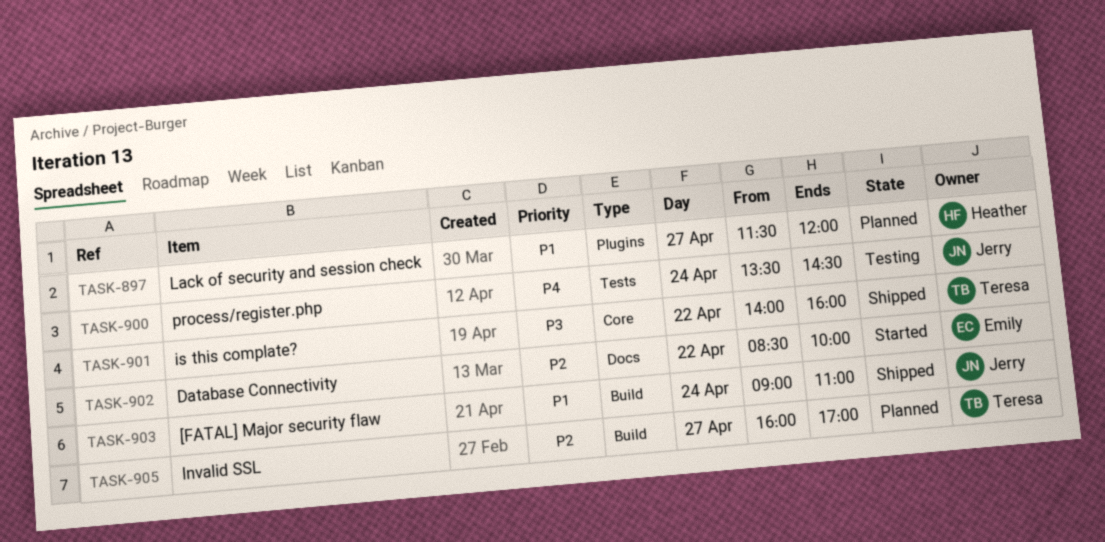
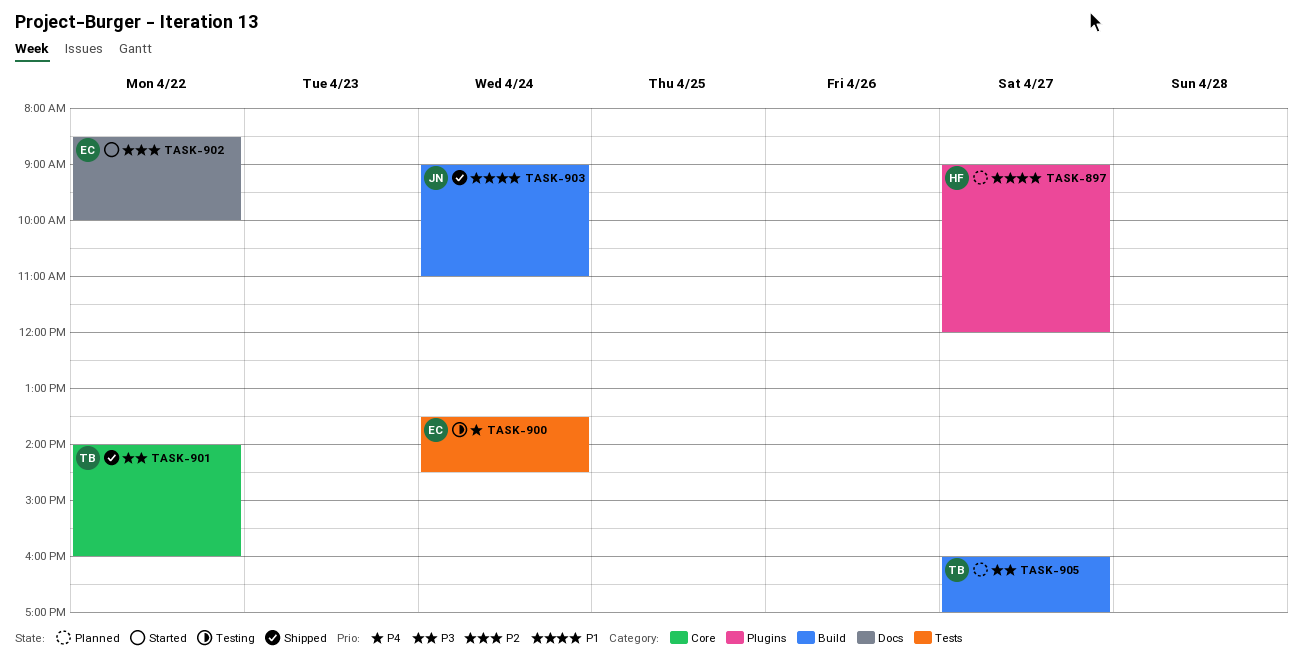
TASK-897, begins: 11:30 -> 09:00
TASK-900, owner: Jerry -> Emily
TASK-905, priority: P2 -> P3

